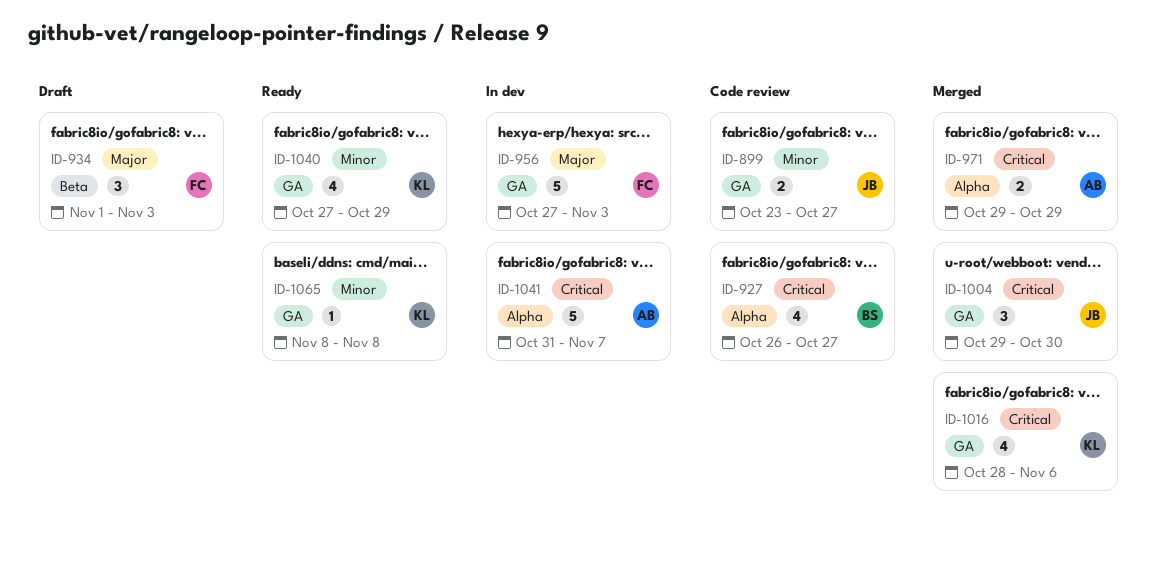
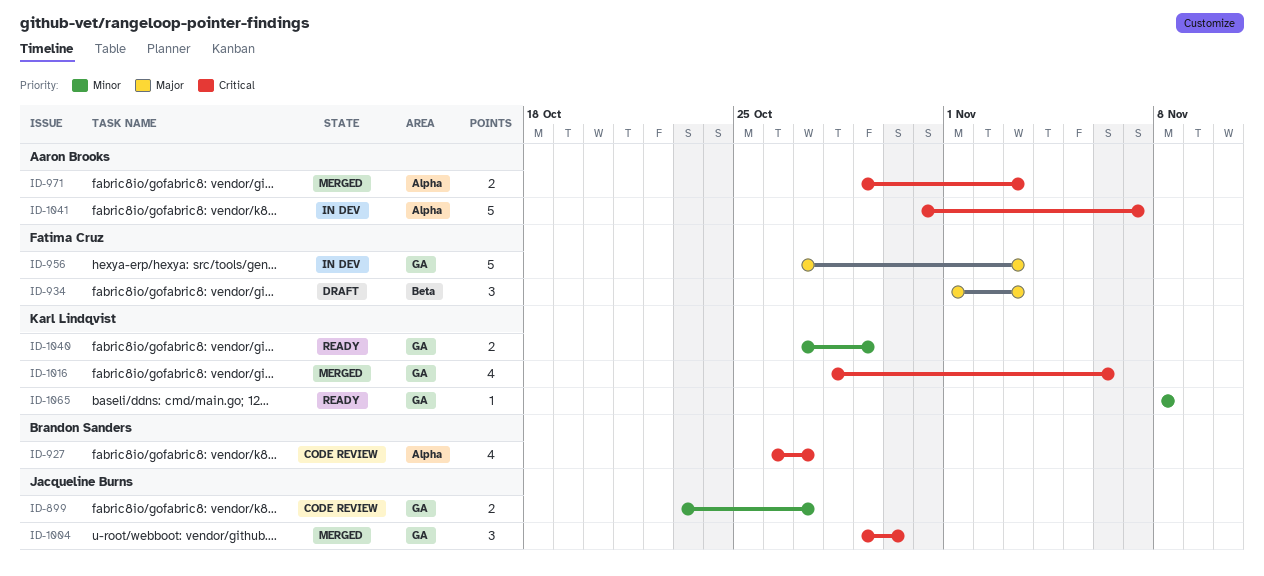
ID-971, due: Oct 29 -> Nov 3
ID-1040, estimate: 4 -> 2

